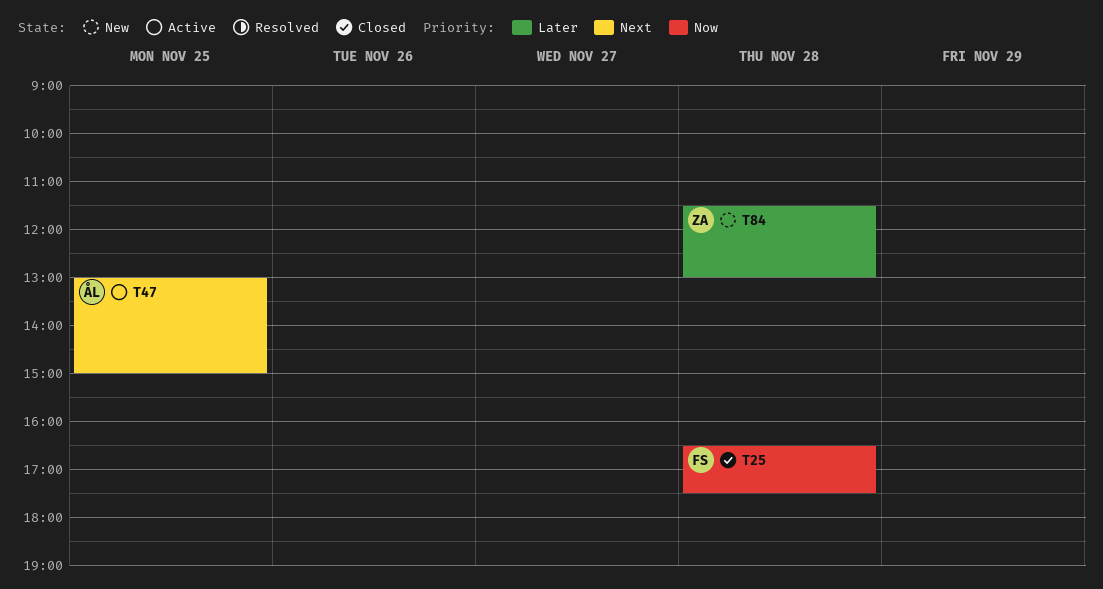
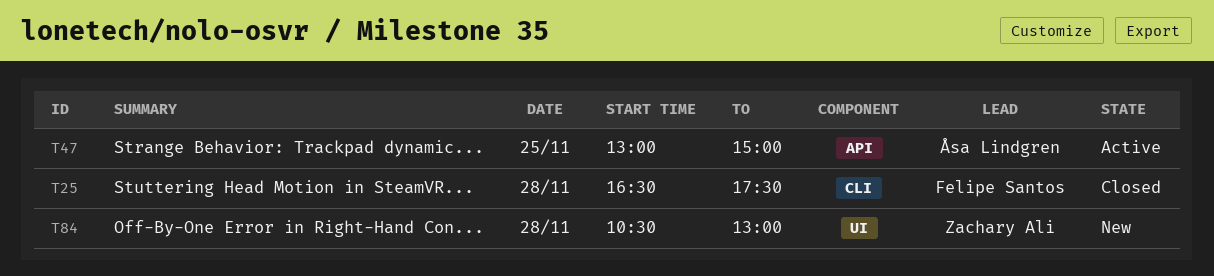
T84, begins: 11:30 -> 10:30

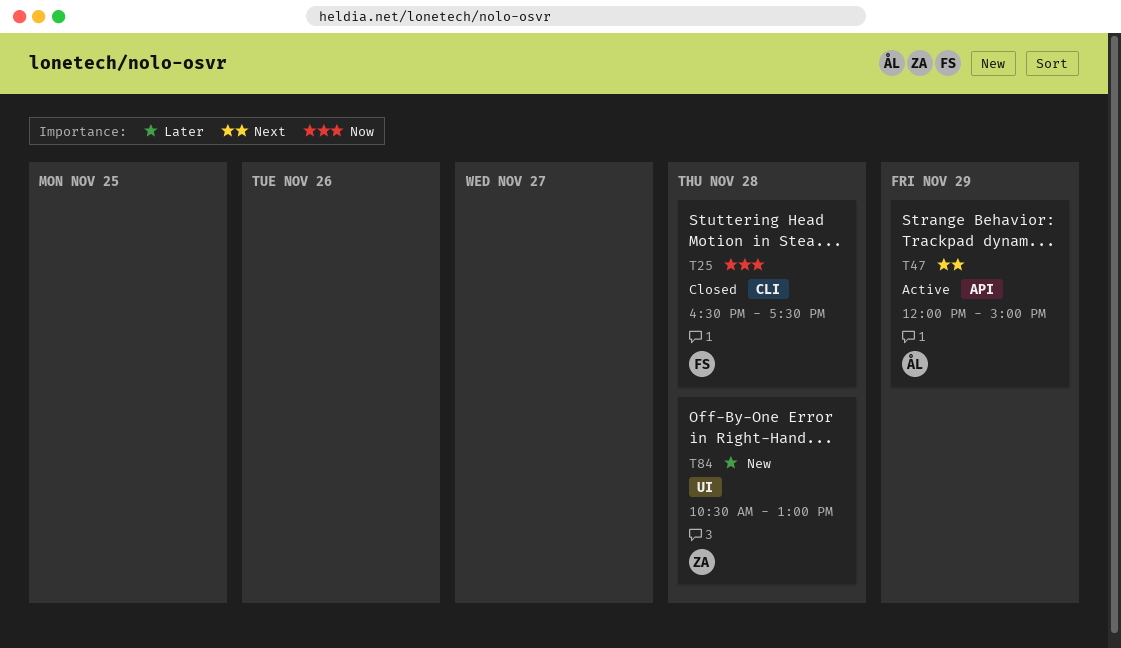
T47, day: Nov 25 -> Nov 29
T47, begins: 13:00 -> 12:00

